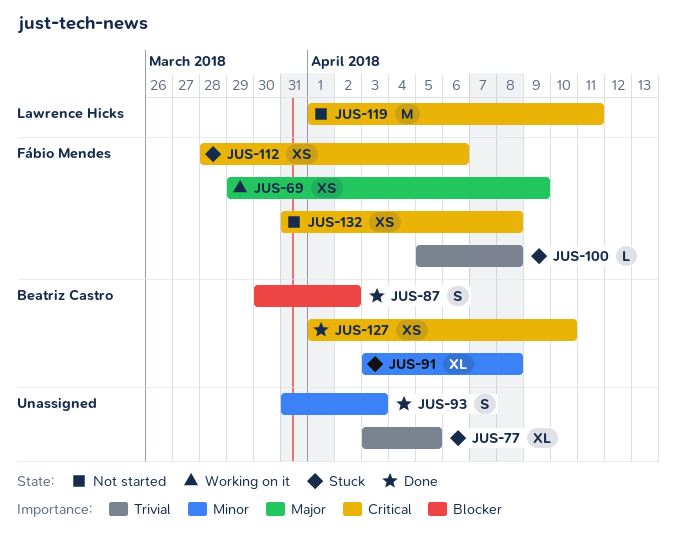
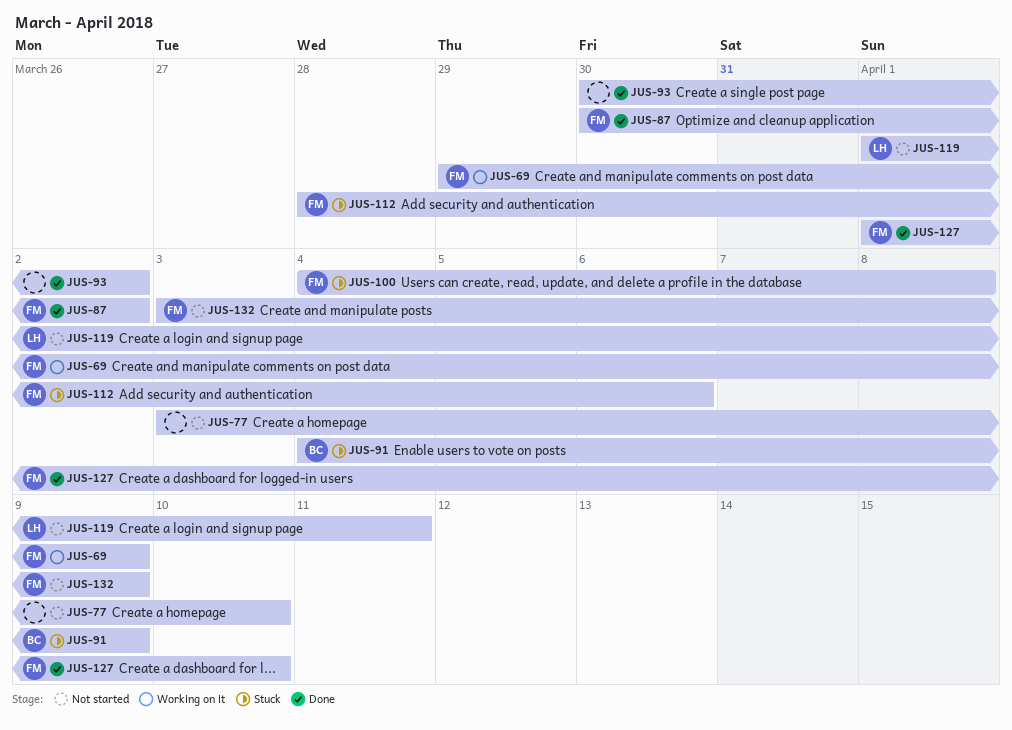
JUS-77, status: Stuck -> Not started
JUS-77, due: Apr 5 -> Apr 10
JUS-87, owner: Beatriz Castro -> Fábio Mendes
JUS-91, start: Apr 3 -> Apr 4
JUS-91, due: Apr 8 -> Apr 9
JUS-93, start: Mar 31 -> Mar 30
JUS-93, due: Apr 3 -> Apr 2
JUS-100, start: Apr 5 -> Apr 4
JUS-127, owner: Beatriz Castro -> Fábio Mendes
JUS-132, start: Mar 31 -> Apr 3
JUS-132, due: Apr 8 -> Apr 9

